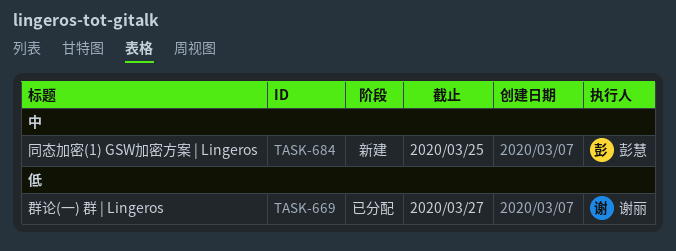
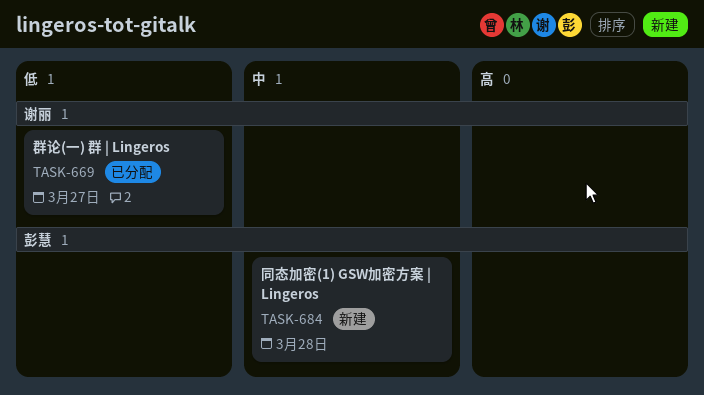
TASK-684, due: Mar 25 -> Mar 28

